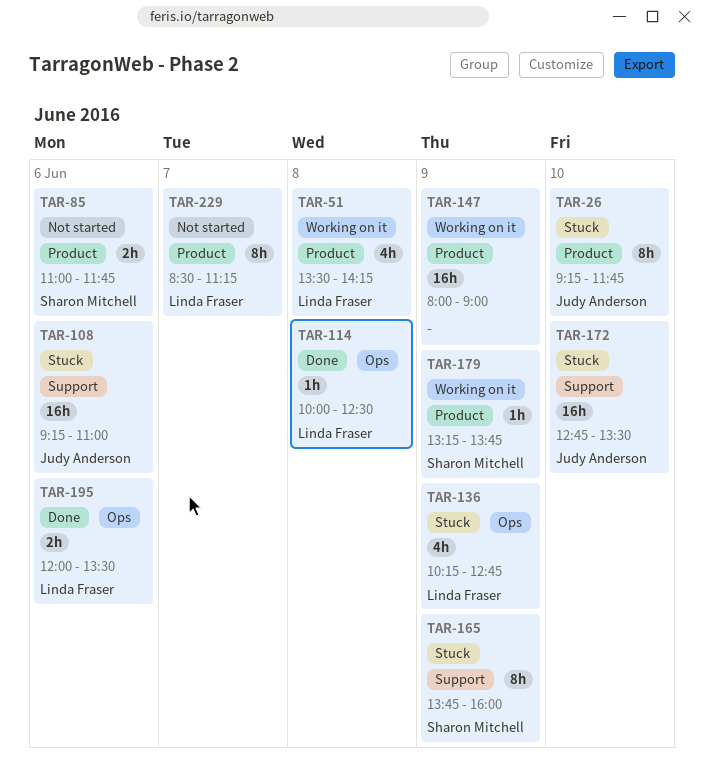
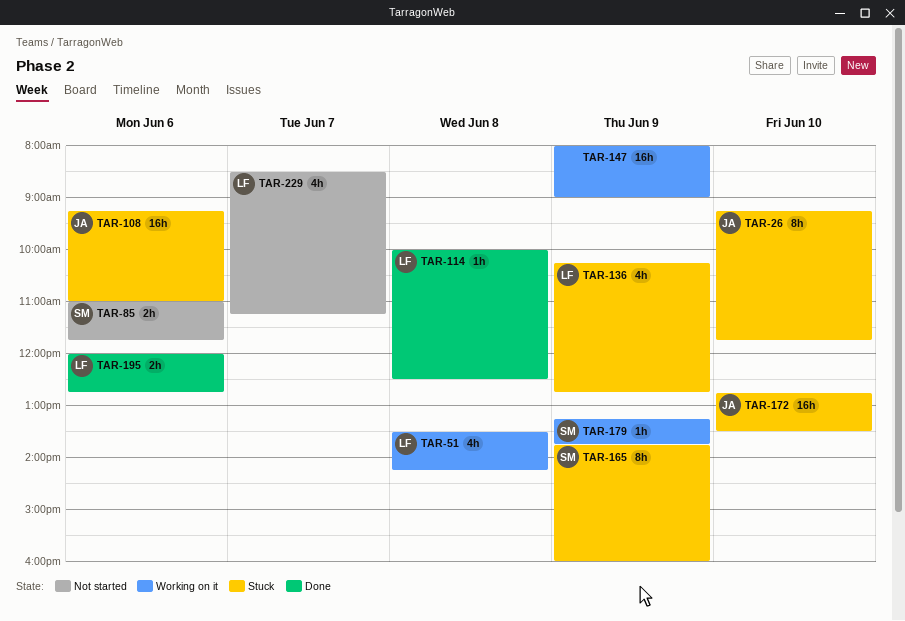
TAR-195, ends: 13:30 -> 12:45
TAR-229, estimate: 8h -> 4h

